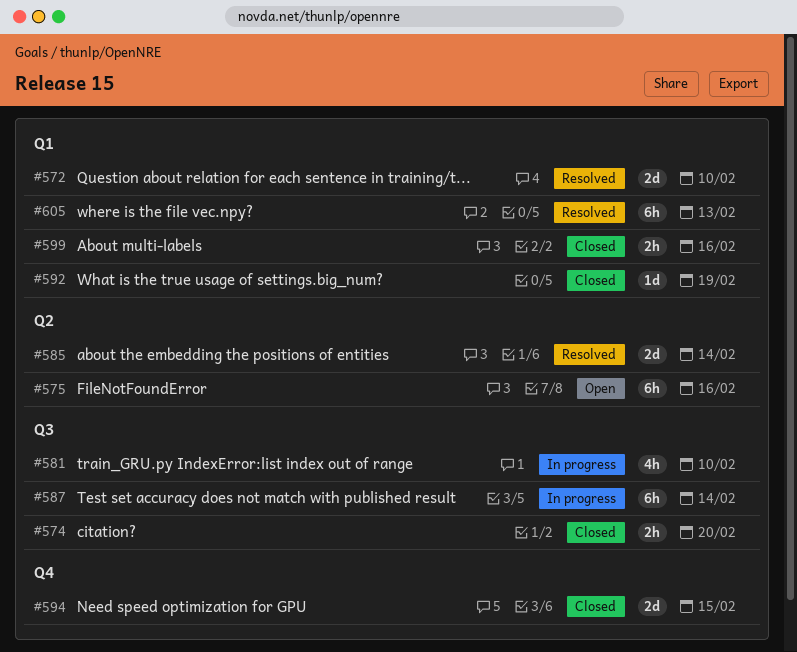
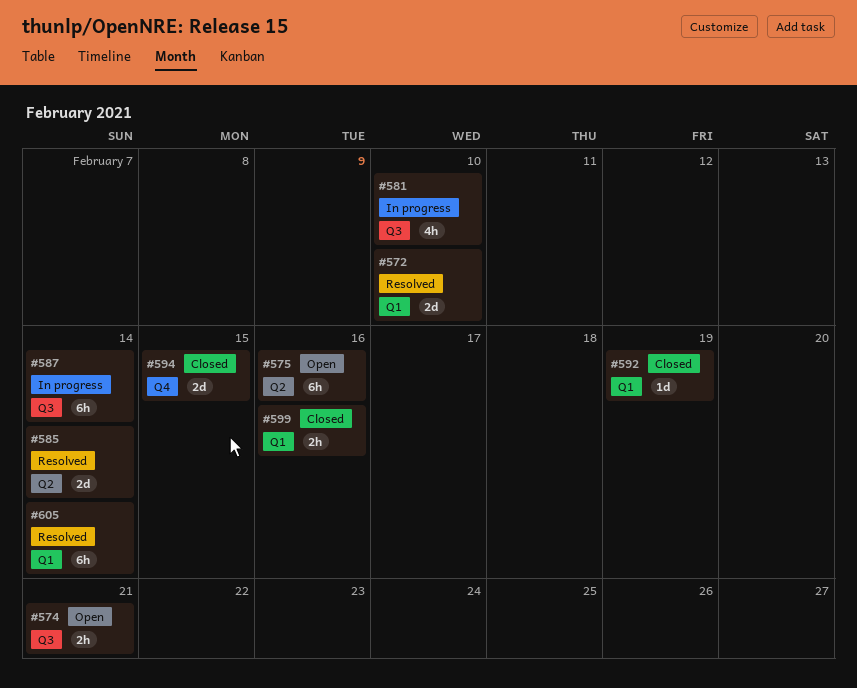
#574, status: Closed -> Open
#574, due: Feb 20 -> Feb 21
#605, due: Feb 13 -> Feb 14

